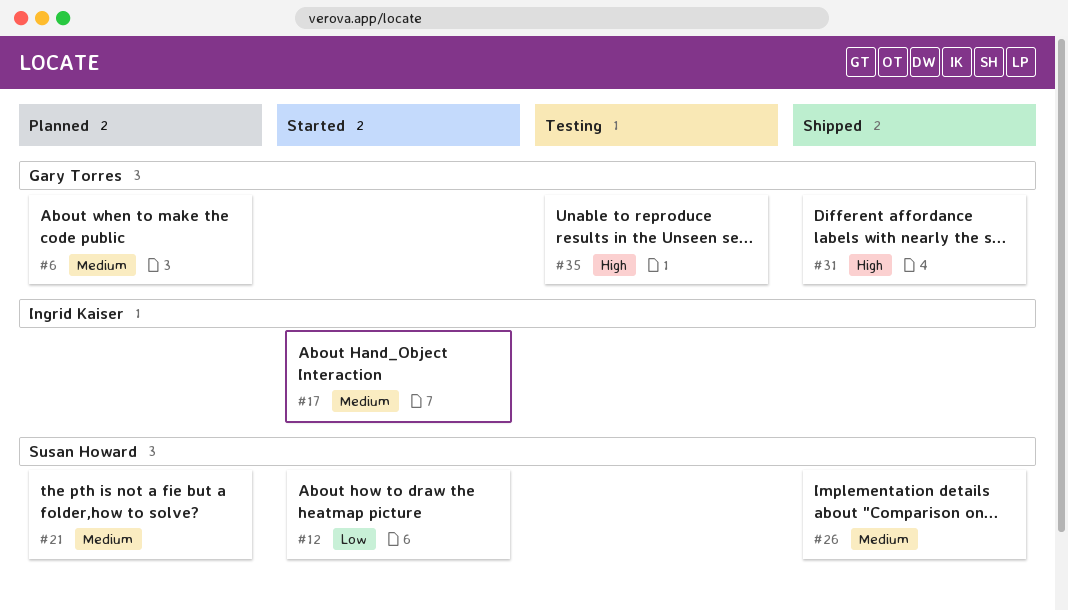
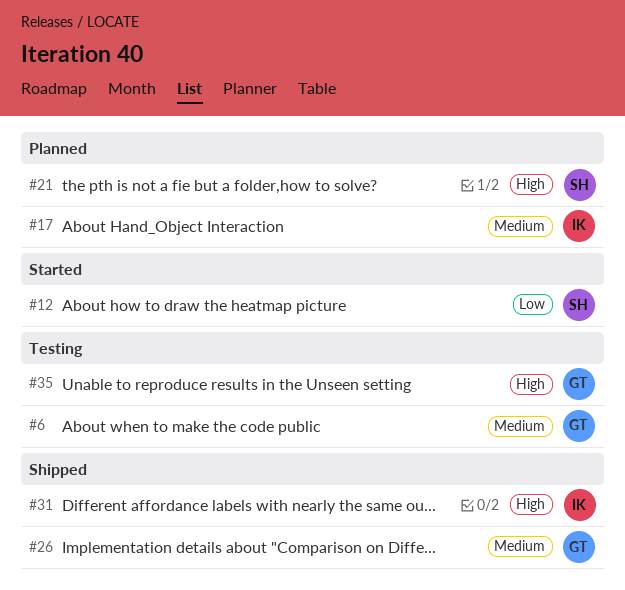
#6, status: Planned -> Testing
#17, status: Started -> Planned
#21, priority: Medium -> High
#26, owner: Susan Howard -> Gary Torres
#31, owner: Gary Torres -> Ingrid Kaiser

